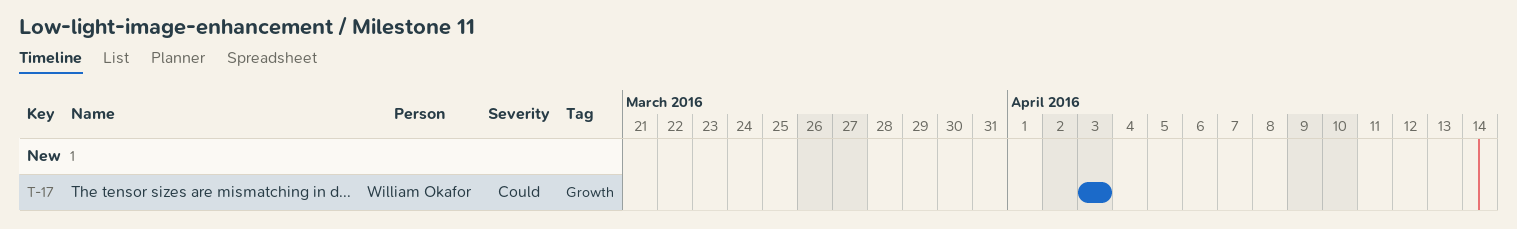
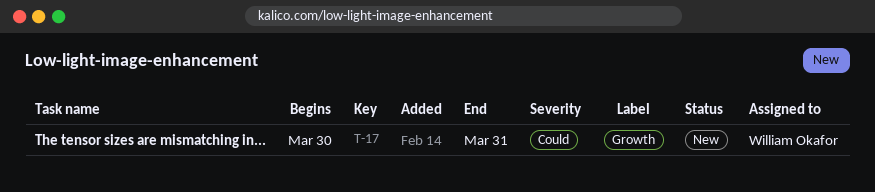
T-17, start: Apr 3 -> Mar 30
T-17, due: Apr 3 -> Mar 31

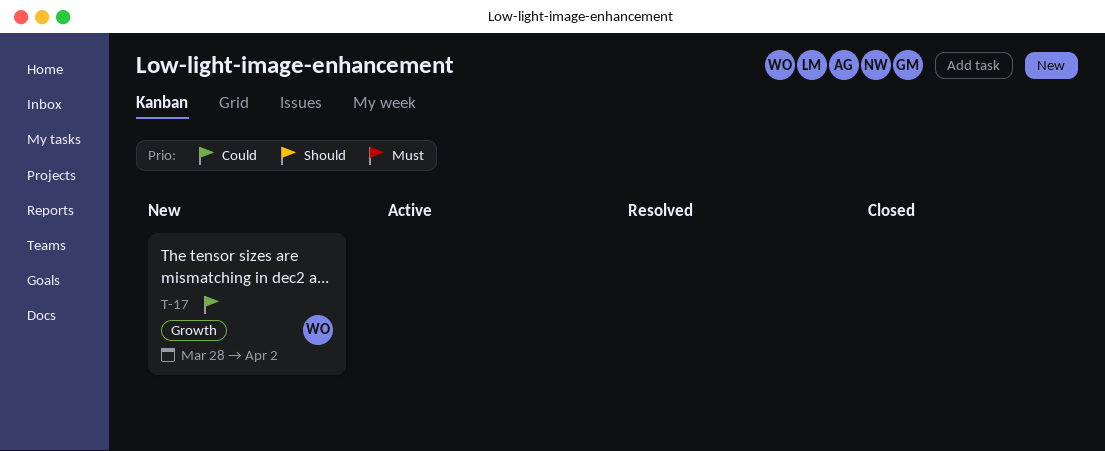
T-17, start: Mar 30 -> Mar 28
T-17, due: Mar 31 -> Apr 2

